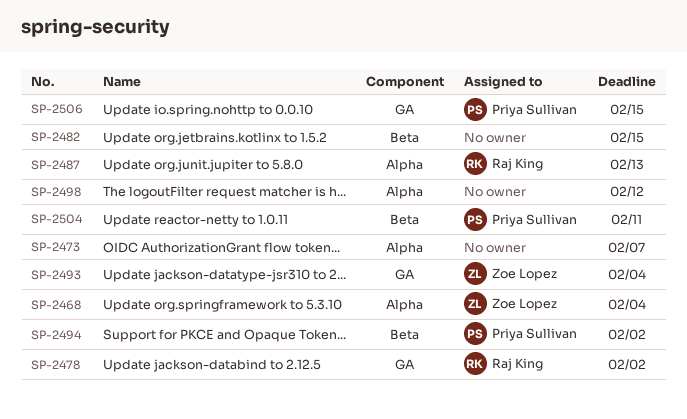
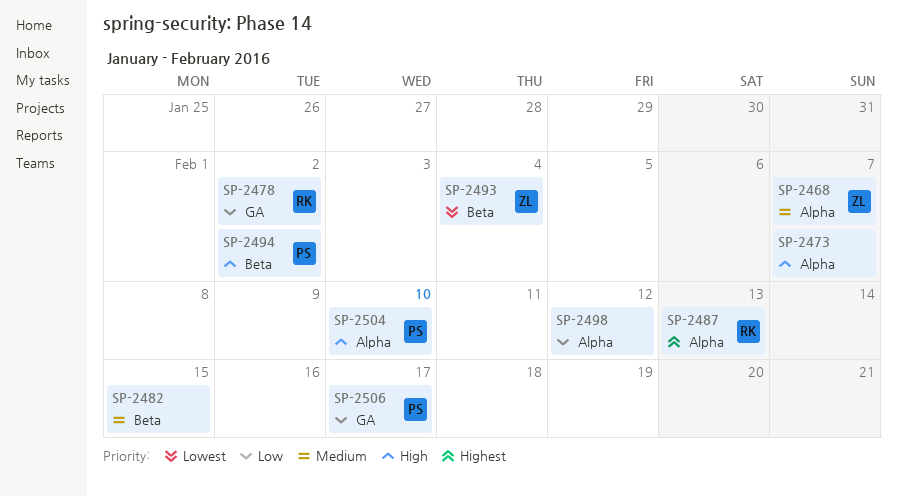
SP-2468, due: Feb 4 -> Feb 7
SP-2493, label: GA -> Beta
SP-2504, label: Beta -> Alpha
SP-2504, due: Feb 11 -> Feb 10
SP-2506, due: Feb 15 -> Feb 17

